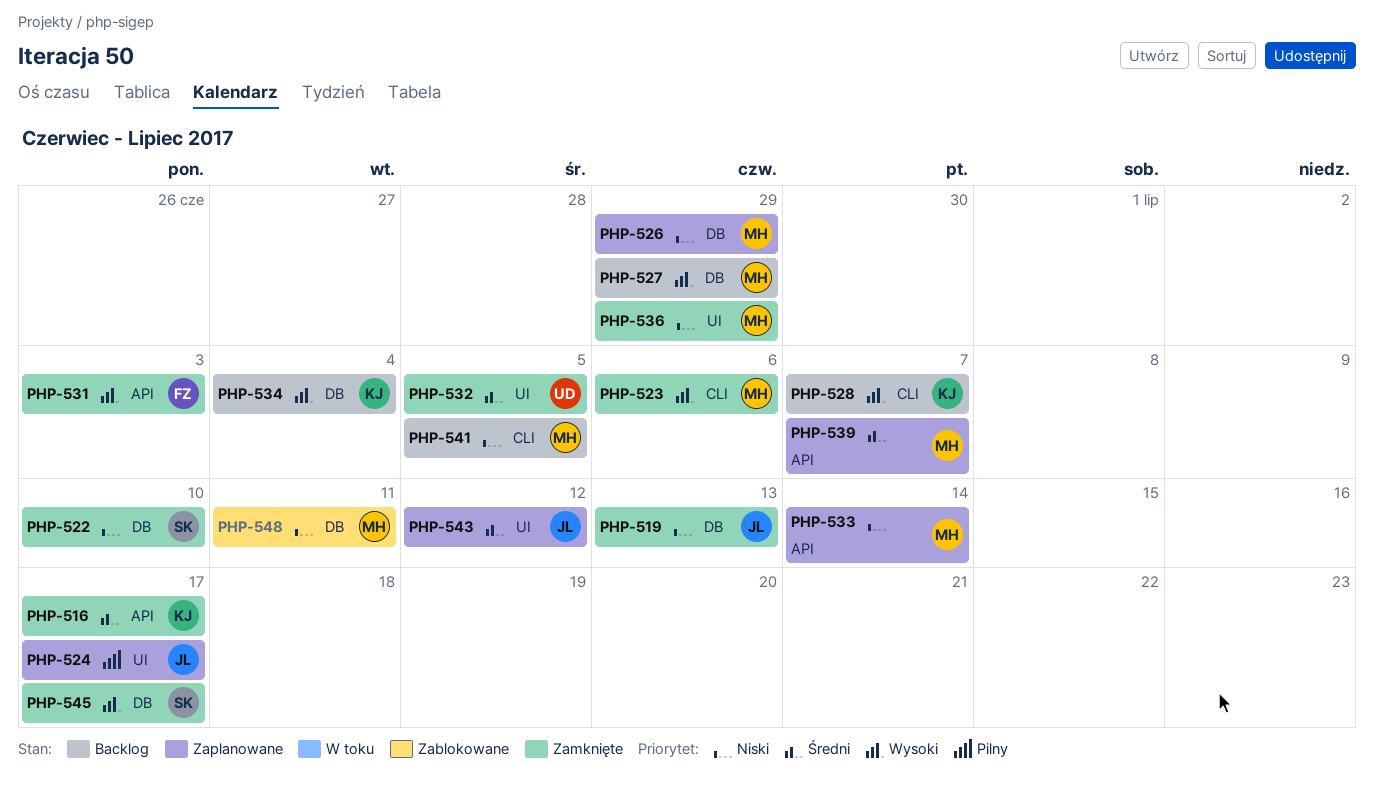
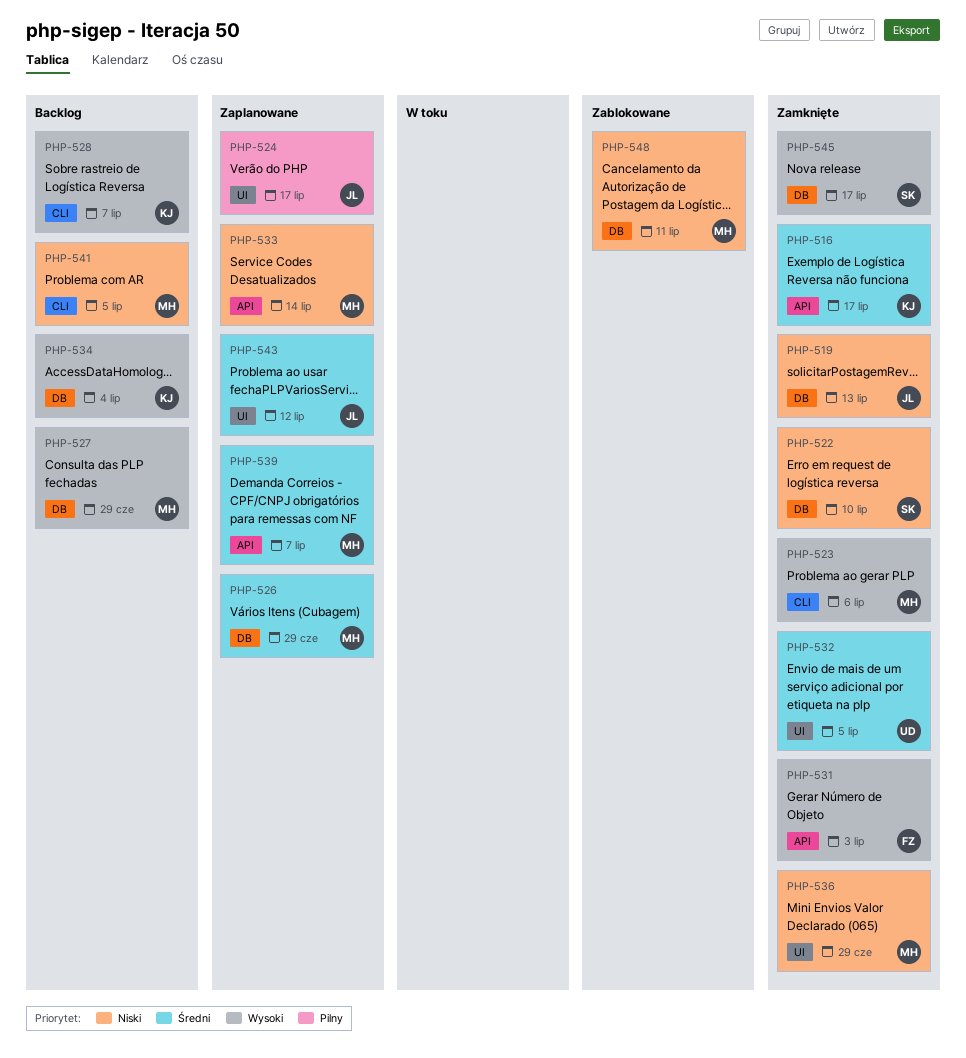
PHP-526, priority: Niski -> Średni

